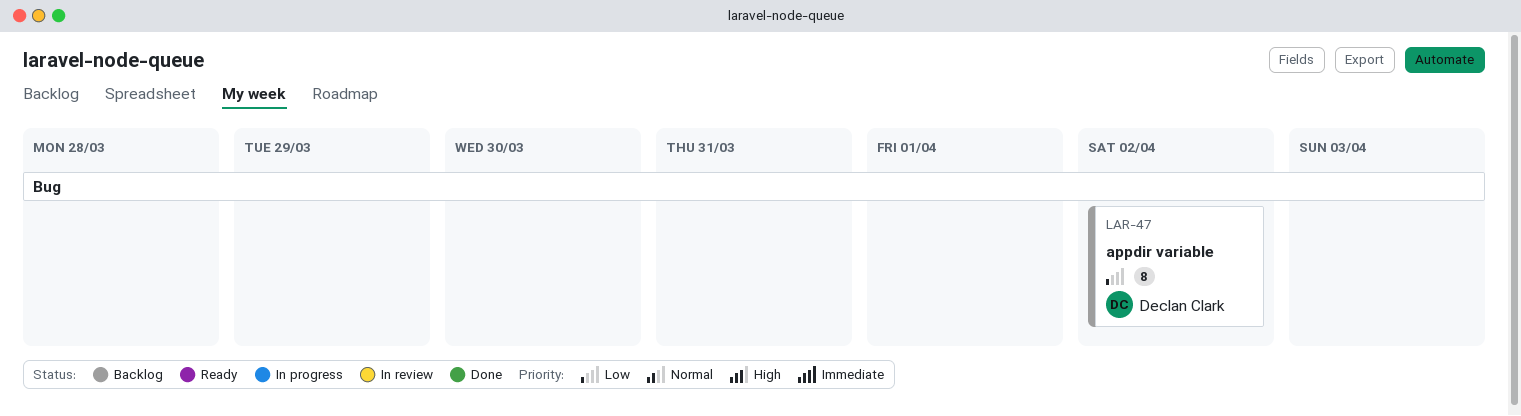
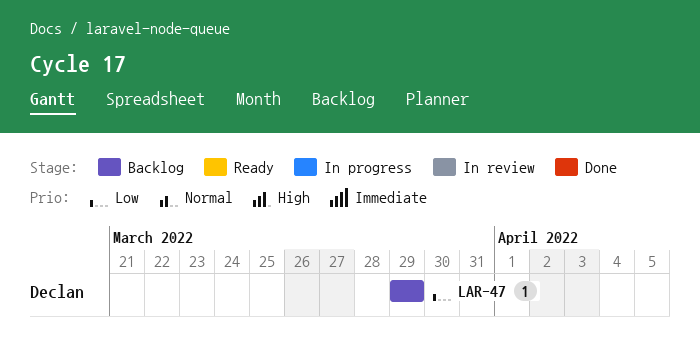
LAR-47, estimate: 8 -> 1
LAR-47, due: Apr 2 -> Mar 29

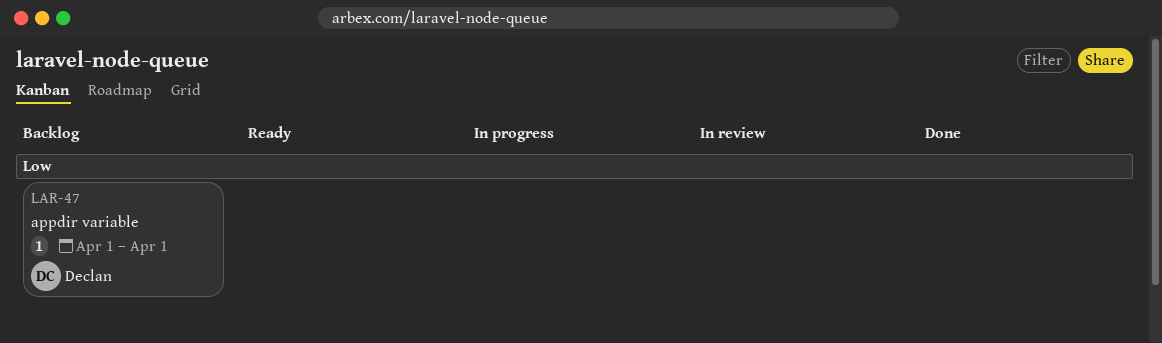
LAR-47, start: Mar 29 -> Apr 1
LAR-47, due: Mar 29 -> Apr 1

